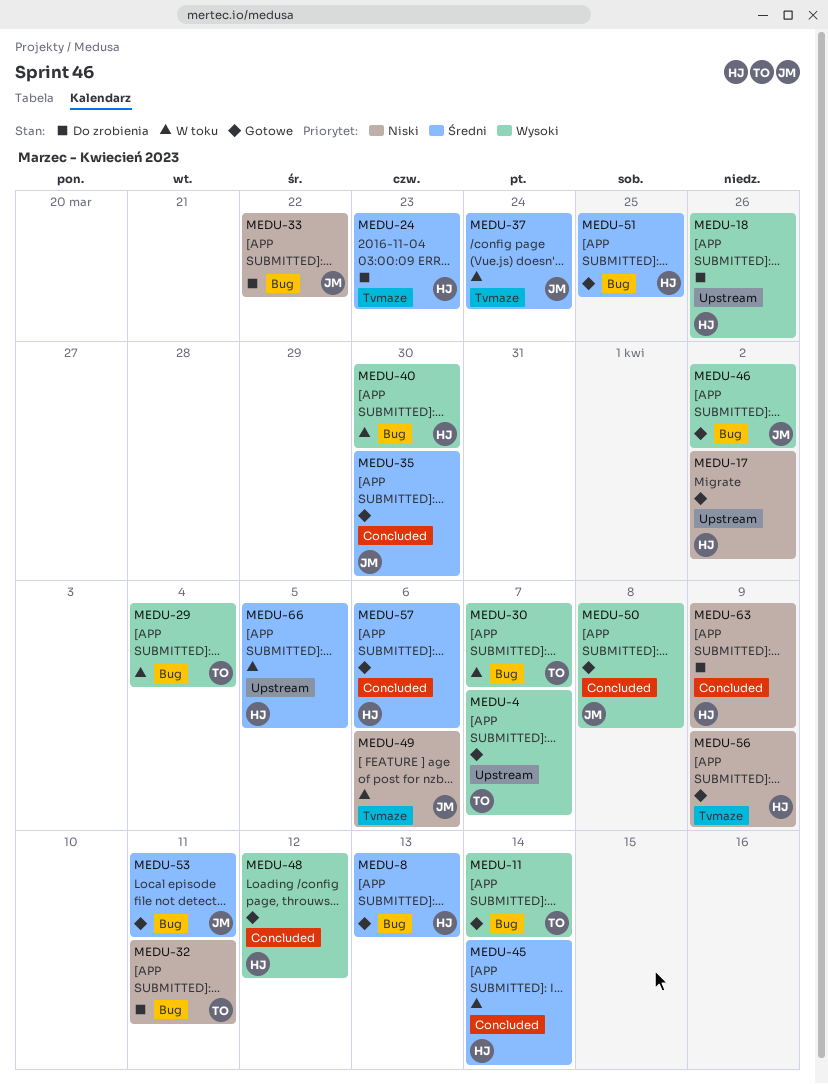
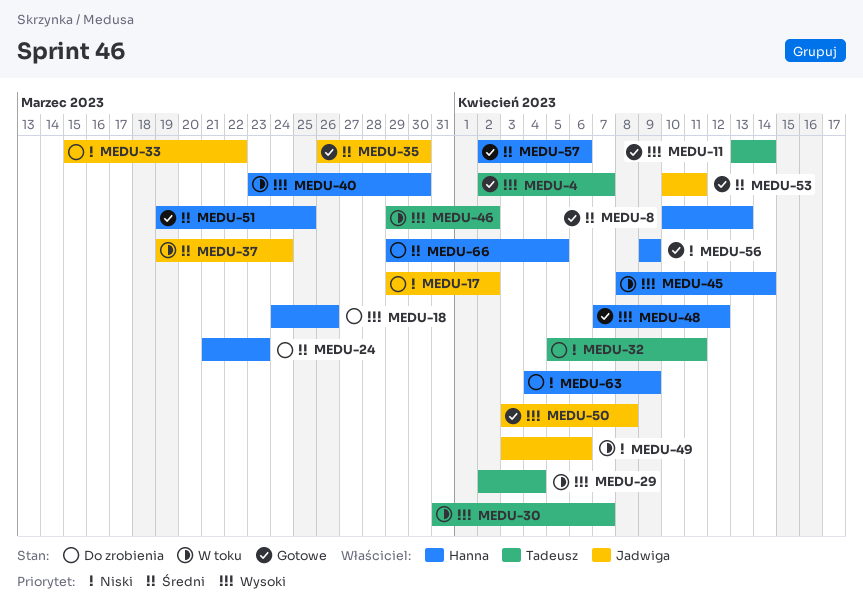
MEDU-17, status: Gotowe -> Do zrobienia
MEDU-17, owner: Hanna -> Jadwiga
MEDU-45, priority: Średni -> Wysoki
MEDU-46, status: Gotowe -> W toku
MEDU-46, owner: Jadwiga -> Tadeusz
MEDU-66, status: W toku -> Do zrobienia

